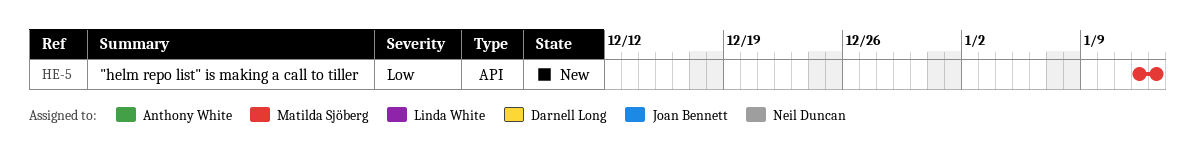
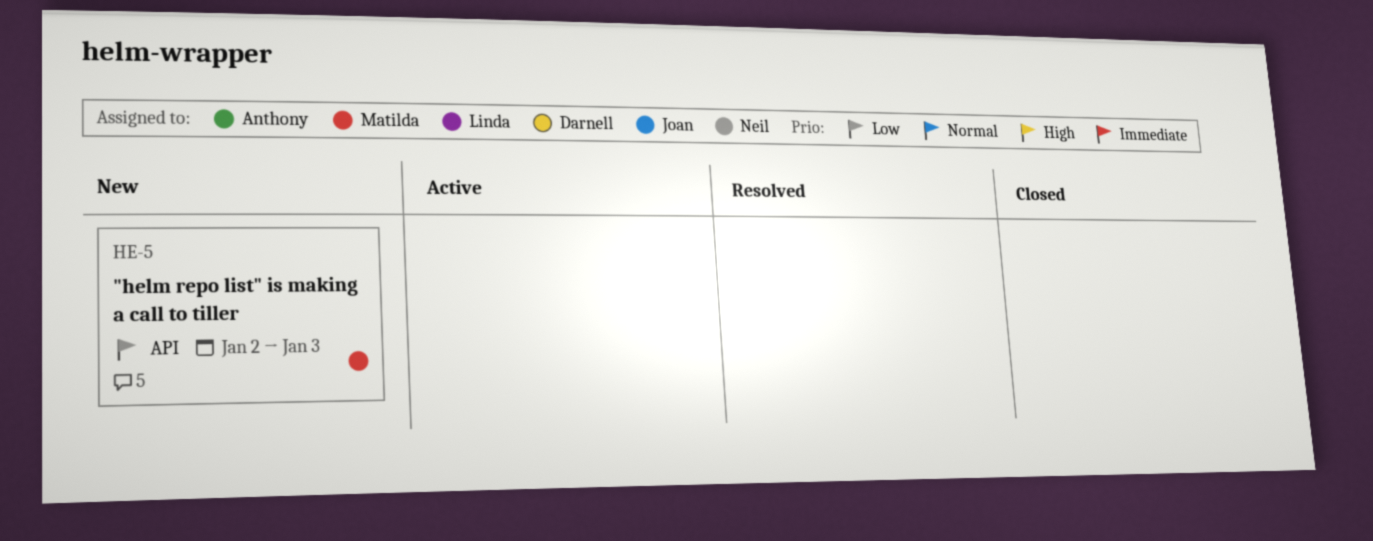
HE-5, start: Jan 12 -> Jan 2
HE-5, due: Jan 13 -> Jan 3

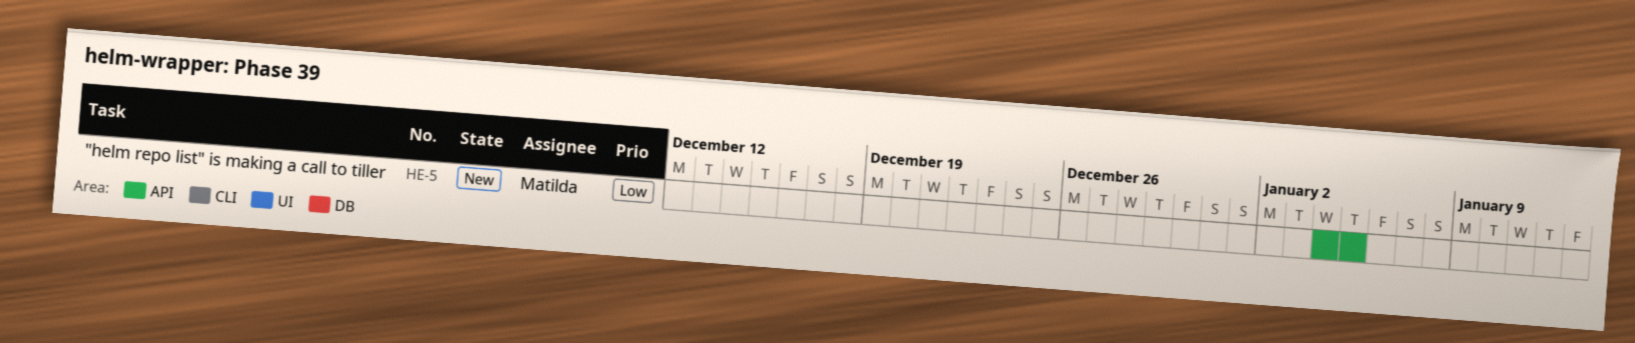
HE-5, start: Jan 2 -> Jan 4
HE-5, due: Jan 3 -> Jan 5

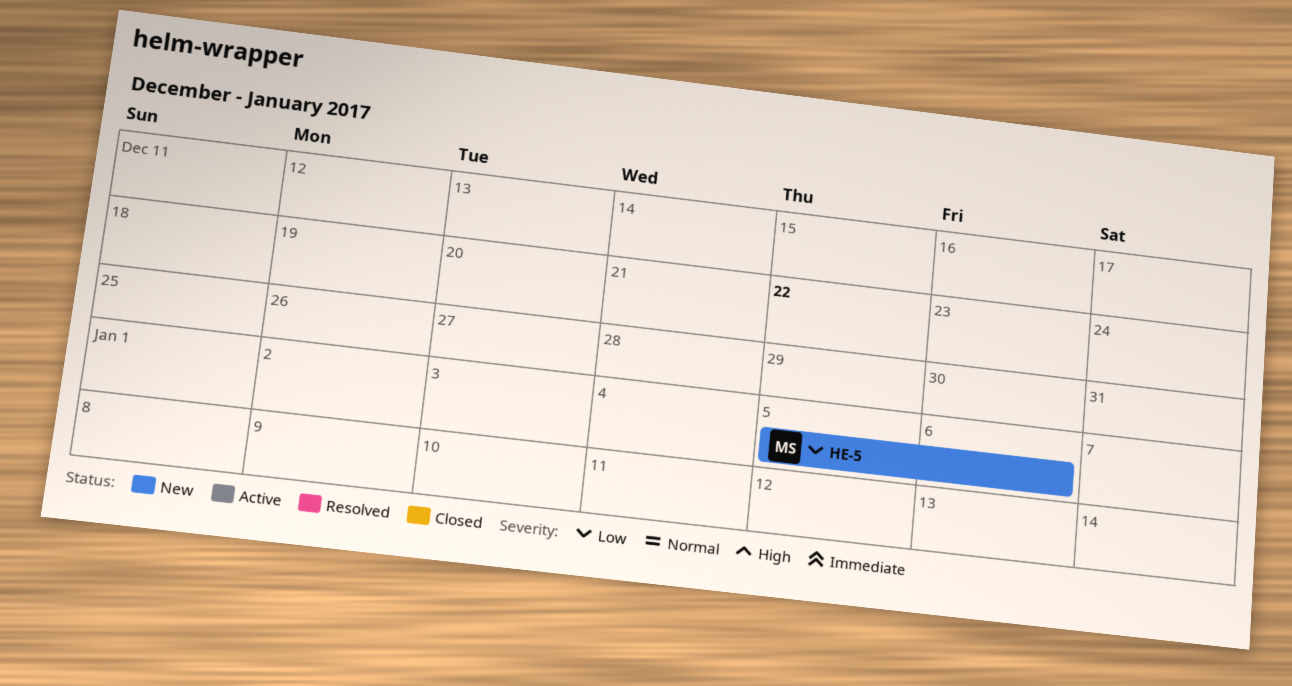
HE-5, start: Jan 4 -> Jan 5
HE-5, due: Jan 5 -> Jan 6

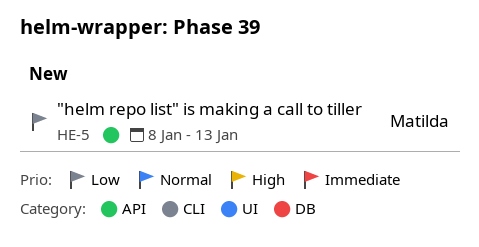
HE-5, start: Jan 5 -> Jan 8
HE-5, due: Jan 6 -> Jan 13

